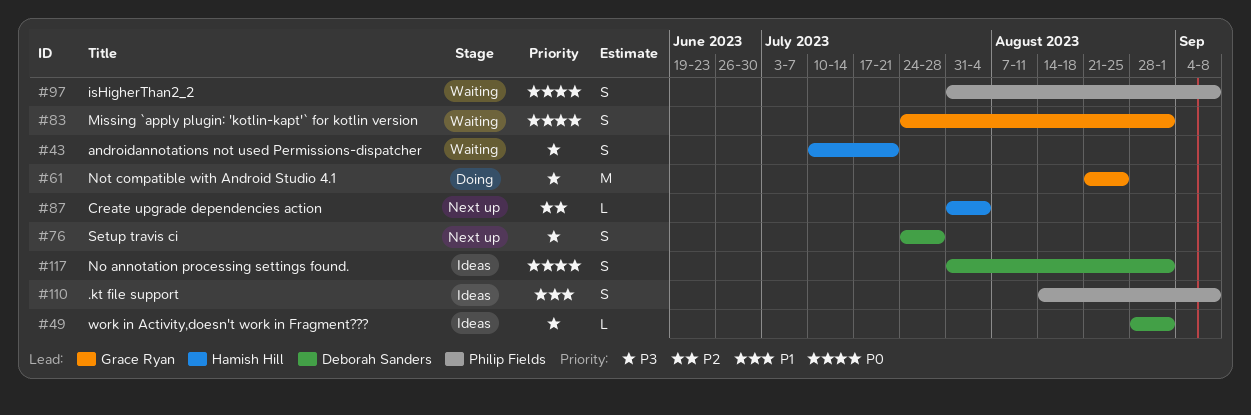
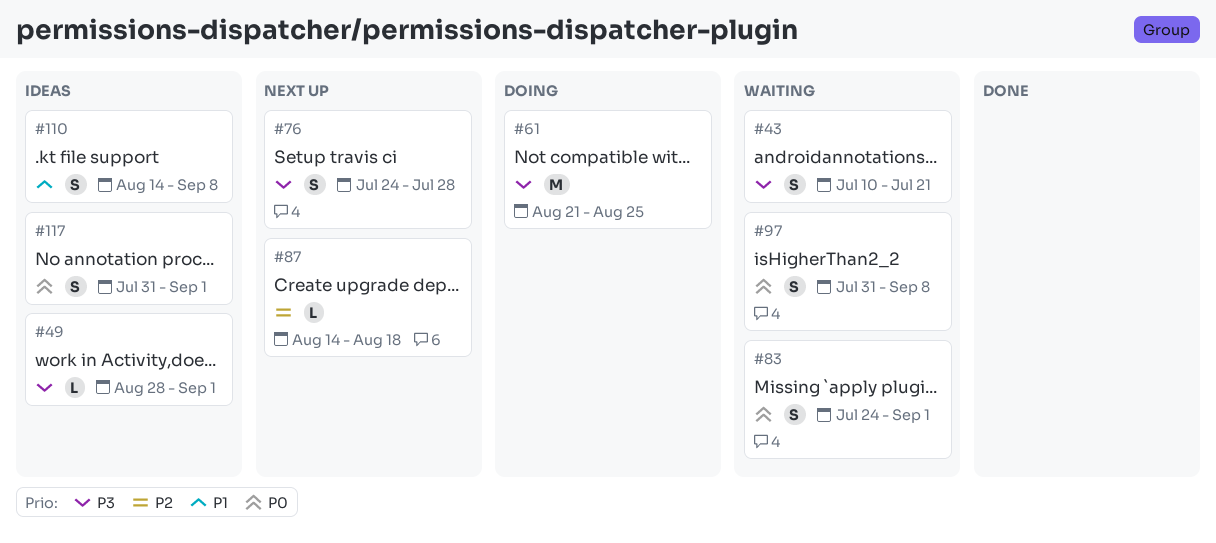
#87, start: Jul 31 -> Aug 14
#87, due: Aug 4 -> Aug 18

